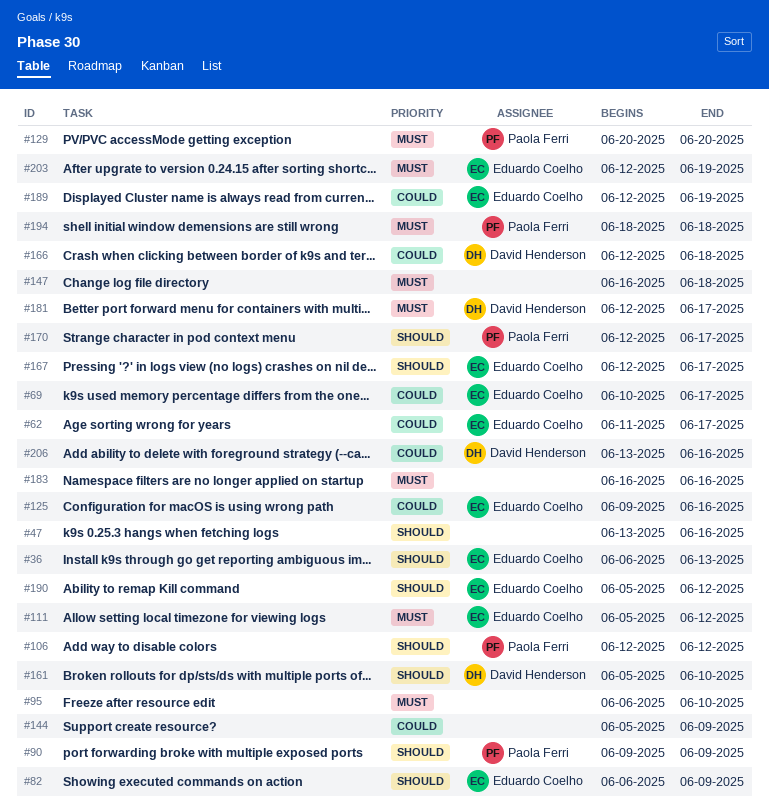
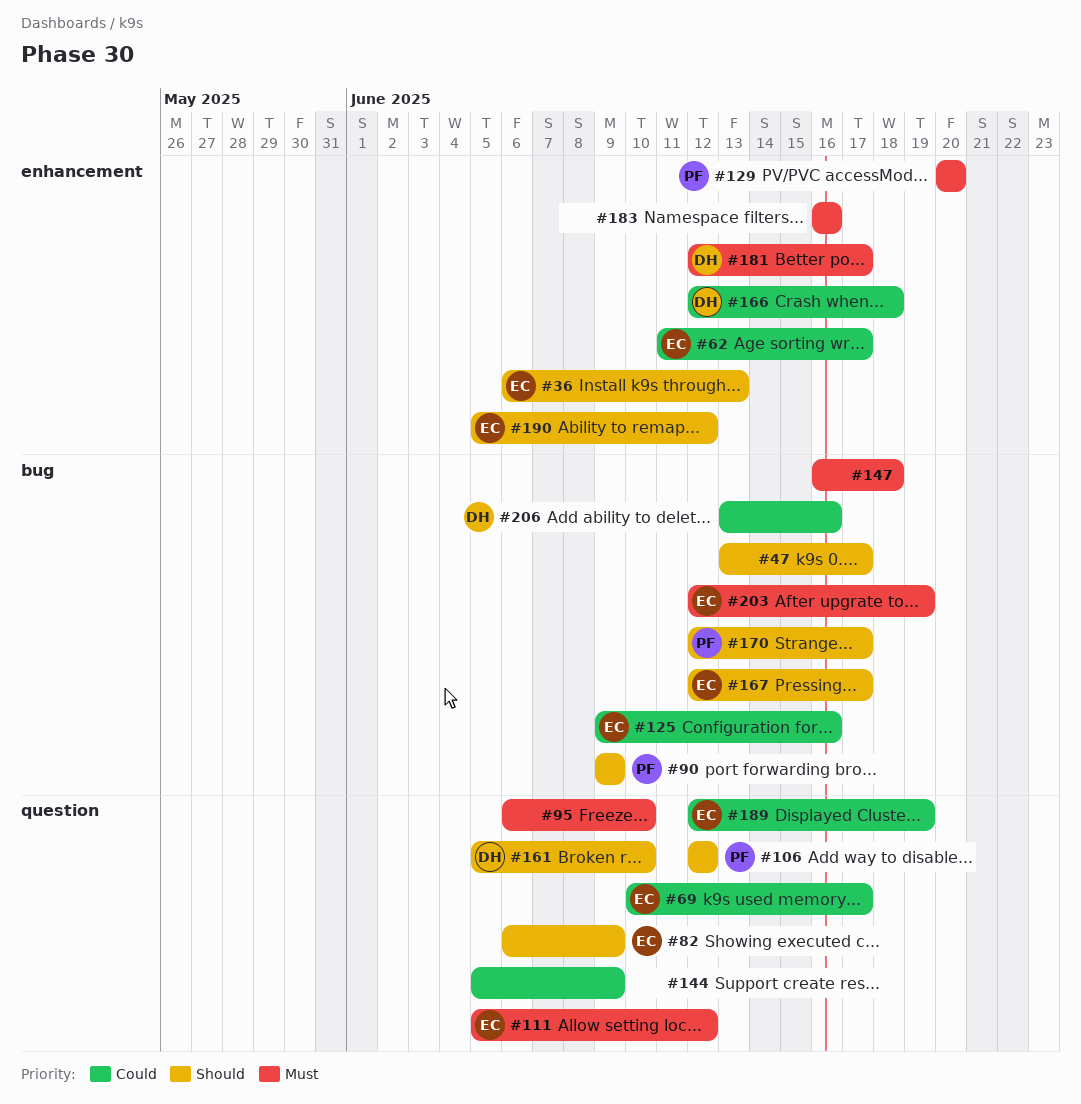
#47, due: Jun 16 -> Jun 17
#194: present -> none

